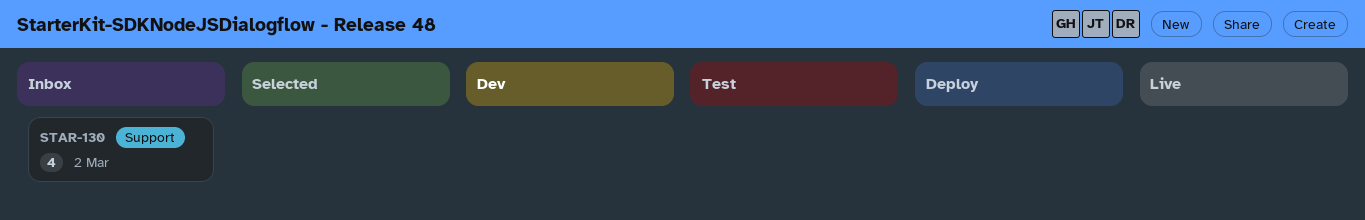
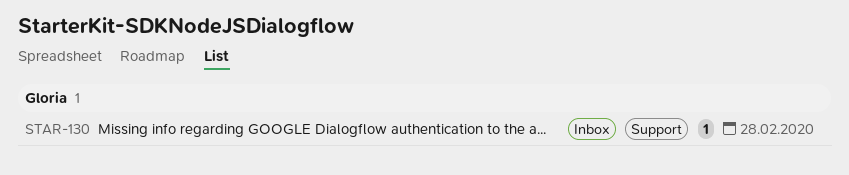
STAR-130, estimate: 4 -> 1
STAR-130, due: Mar 2 -> Feb 28

